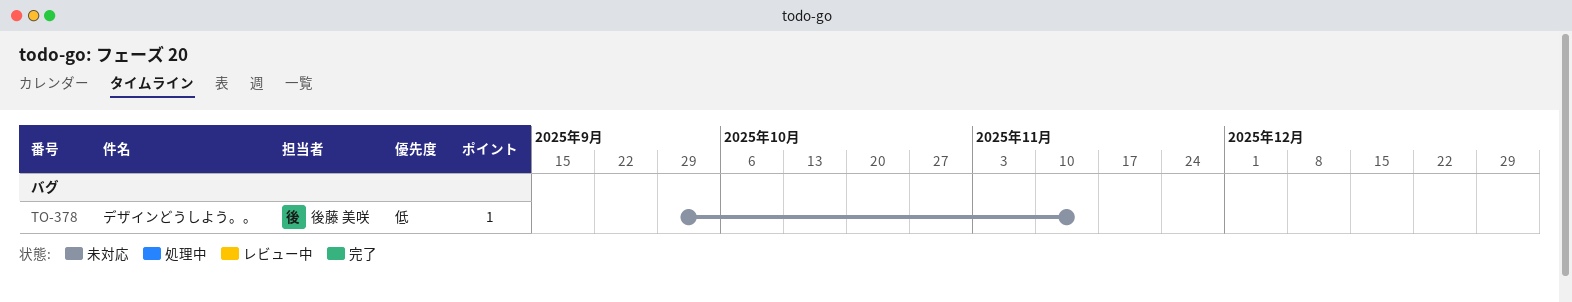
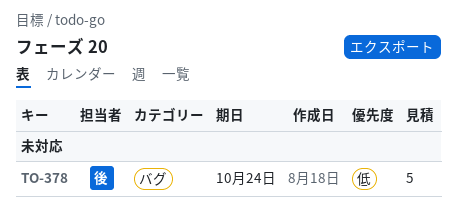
TO-378, estimate: 1 -> 5
TO-378, due: Nov 14 -> Oct 24

